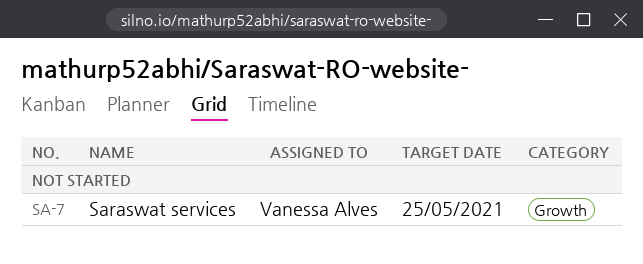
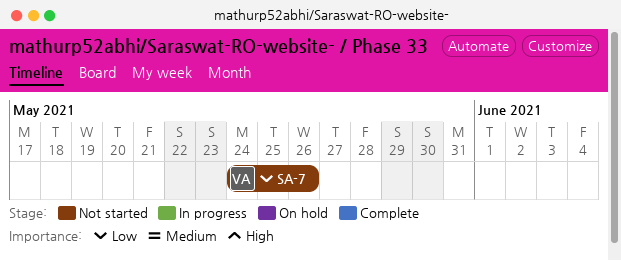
SA-7, due: May 25 -> May 26

